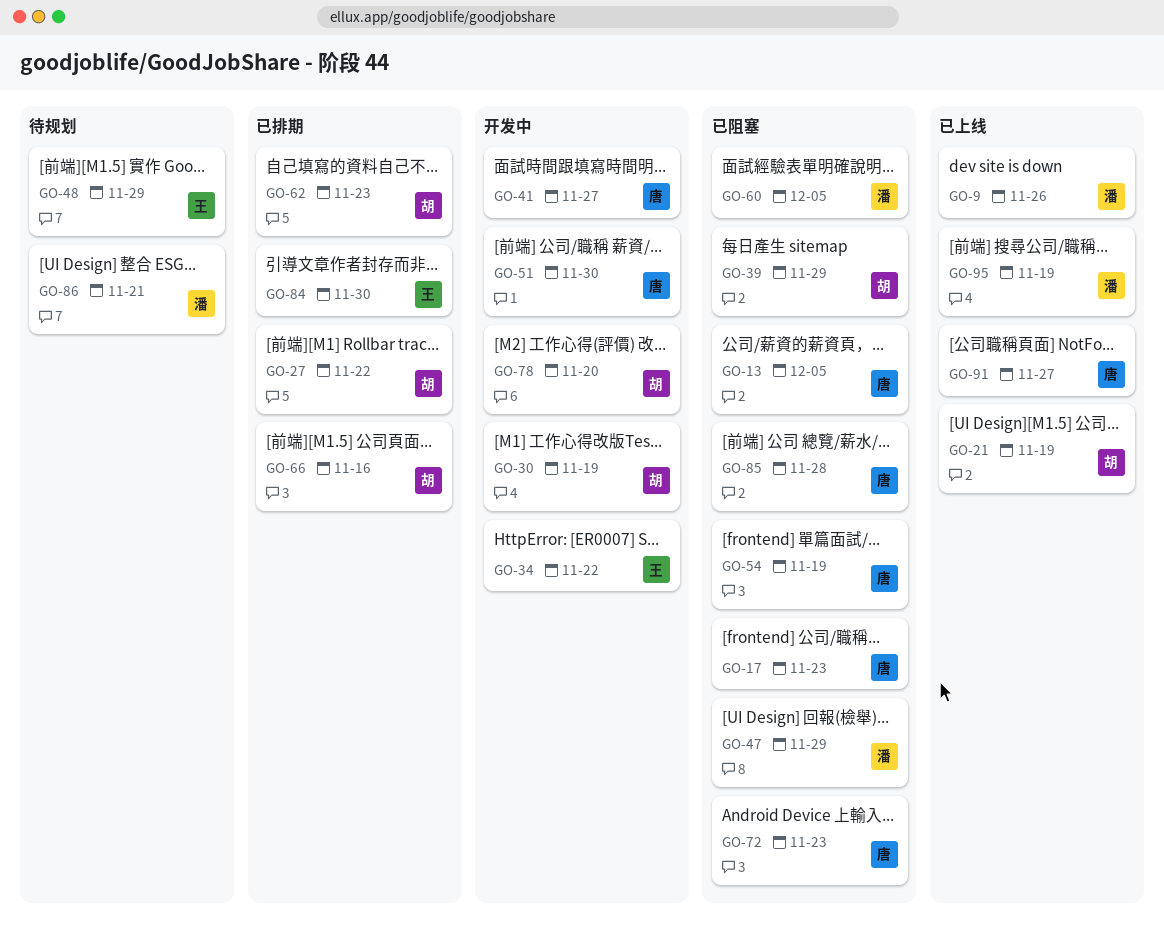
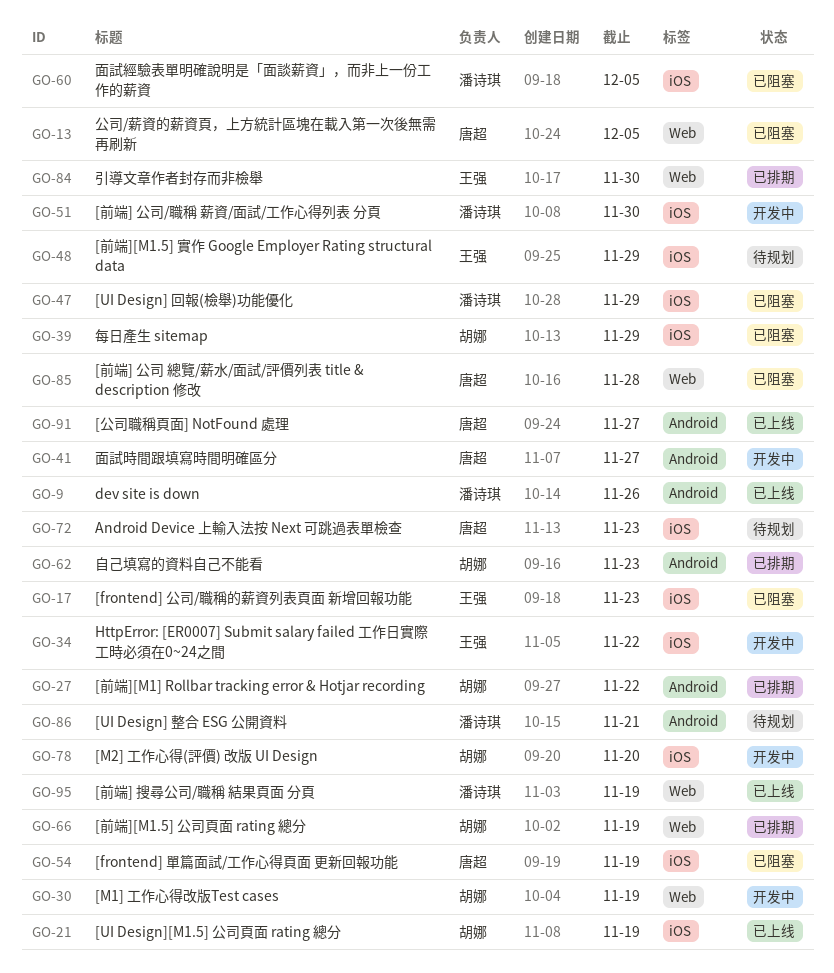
GO-17, owner: 唐超 -> 王强
GO-51, owner: 唐超 -> 潘诗琪
GO-66, due: Nov 16 -> Nov 19
GO-72, status: 已阻塞 -> 待规划

